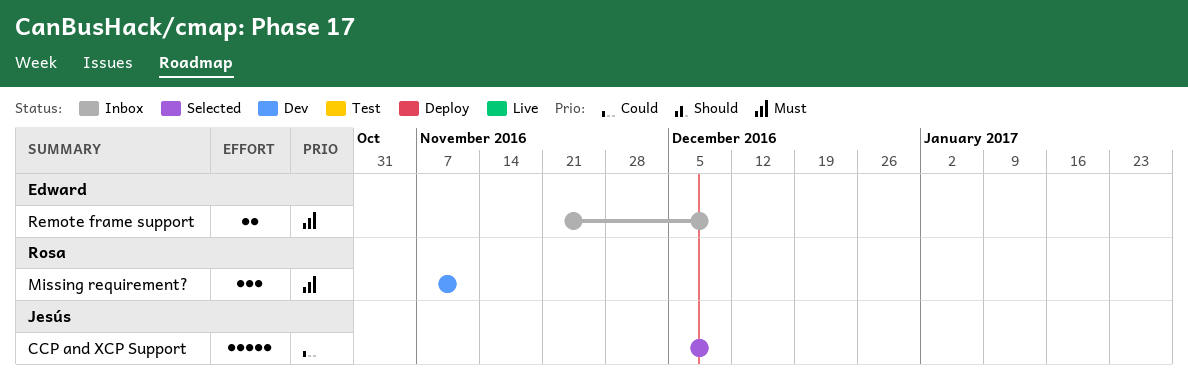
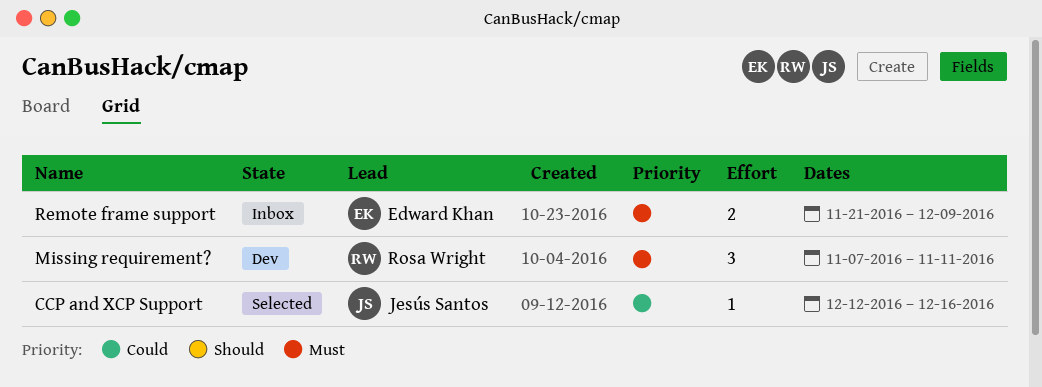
CCP and XCP Support, estimate: 5 -> 1
CCP and XCP Support, start: Dec 5 -> Dec 12
CCP and XCP Support, due: Dec 9 -> Dec 16

